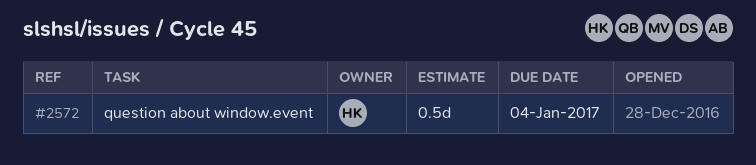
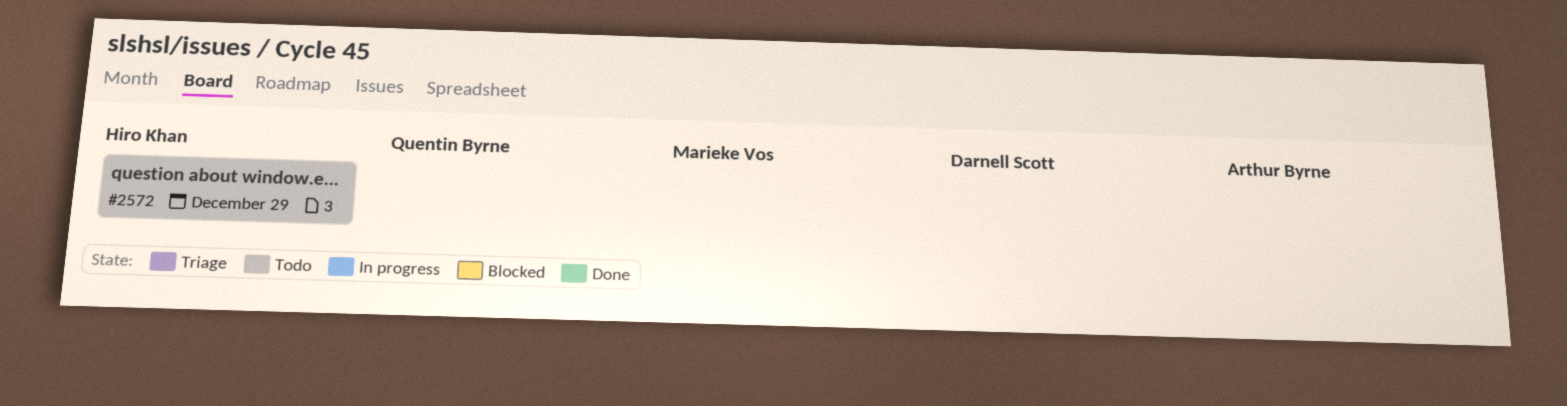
#2572, due: Jan 4 -> Dec 29

